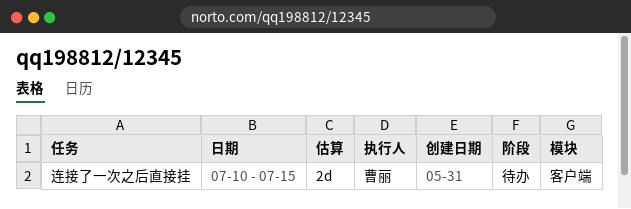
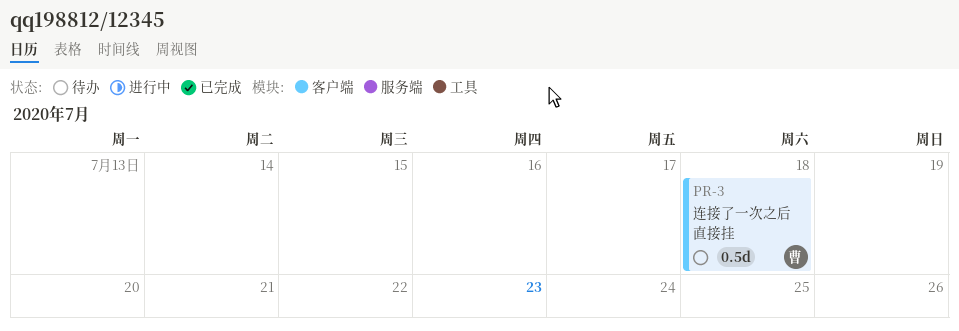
连接了一次之后直接挂, estimate: 2d -> 0.5d
连接了一次之后直接挂, due: Jul 15 -> Jul 18

